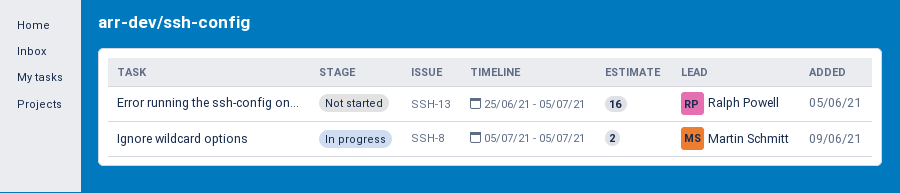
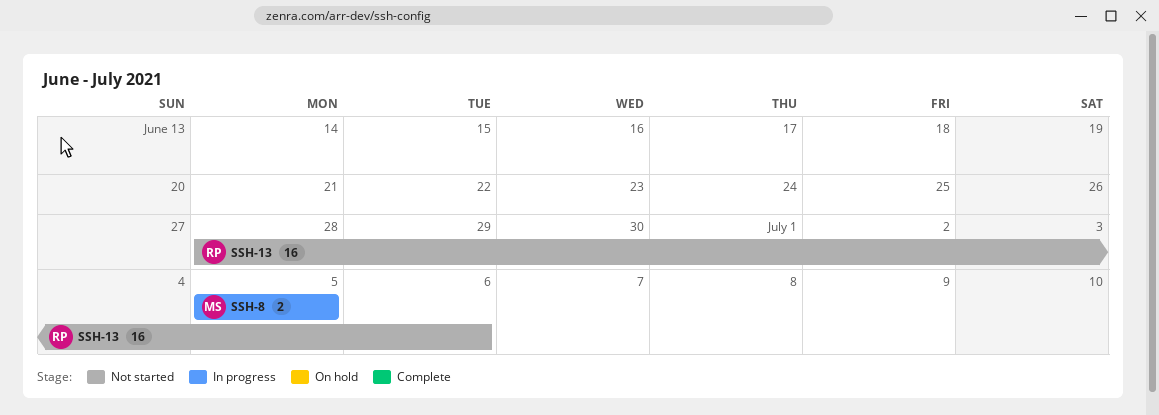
SSH-13, start: Jun 25 -> Jun 28
SSH-13, due: Jul 5 -> Jul 6

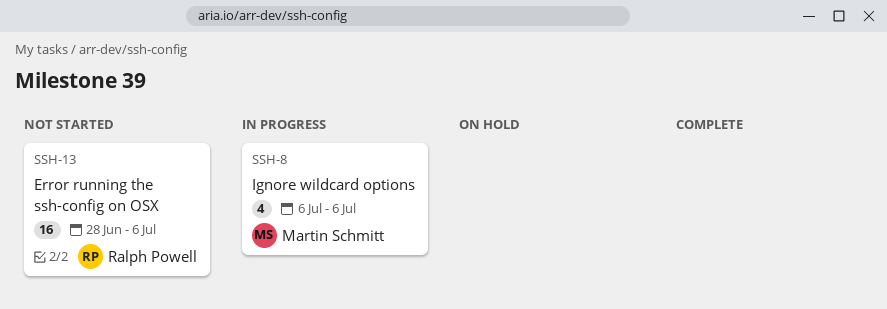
SSH-8, estimate: 2 -> 4
SSH-8, start: Jul 5 -> Jul 6
SSH-8, due: Jul 5 -> Jul 6

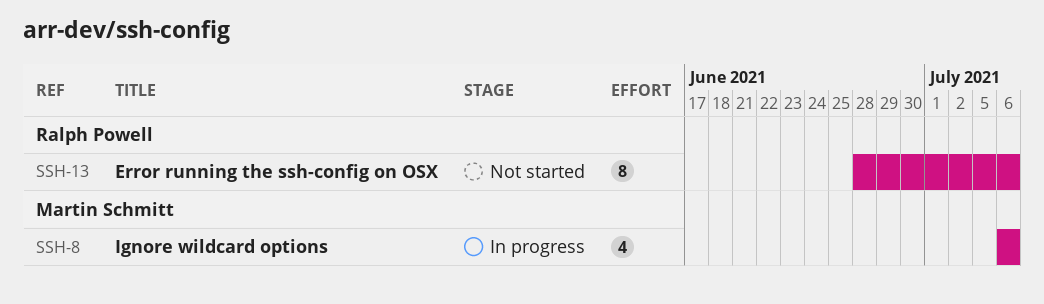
SSH-13, estimate: 16 -> 8

